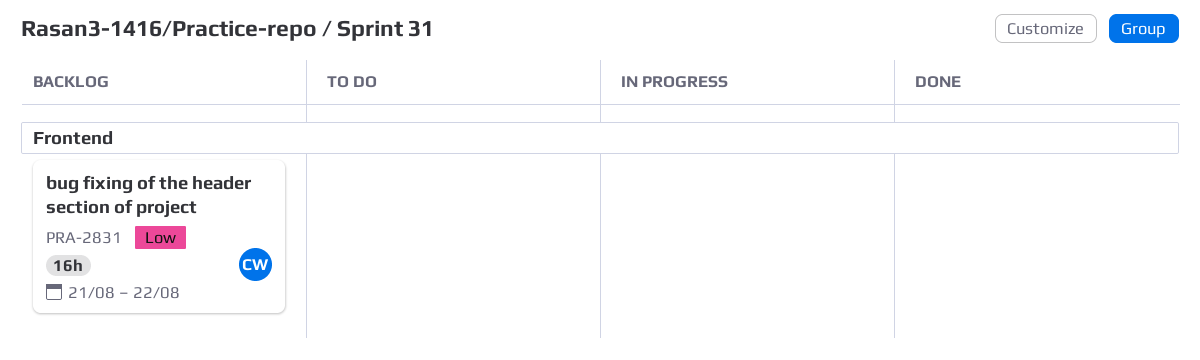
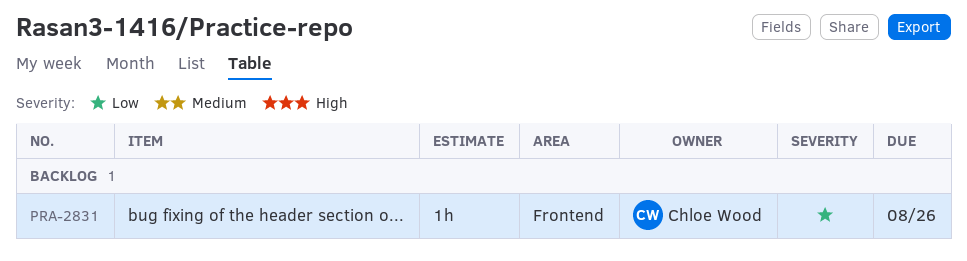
PRA-2831, estimate: 16h -> 1h
PRA-2831, due: Aug 22 -> Aug 26

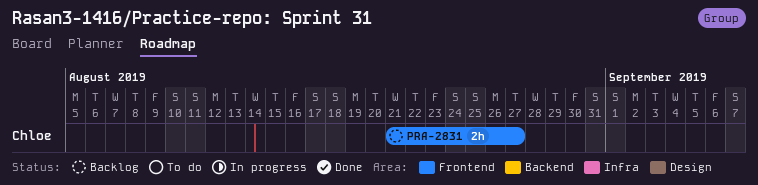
PRA-2831, estimate: 1h -> 2h
PRA-2831, due: Aug 26 -> Aug 27

